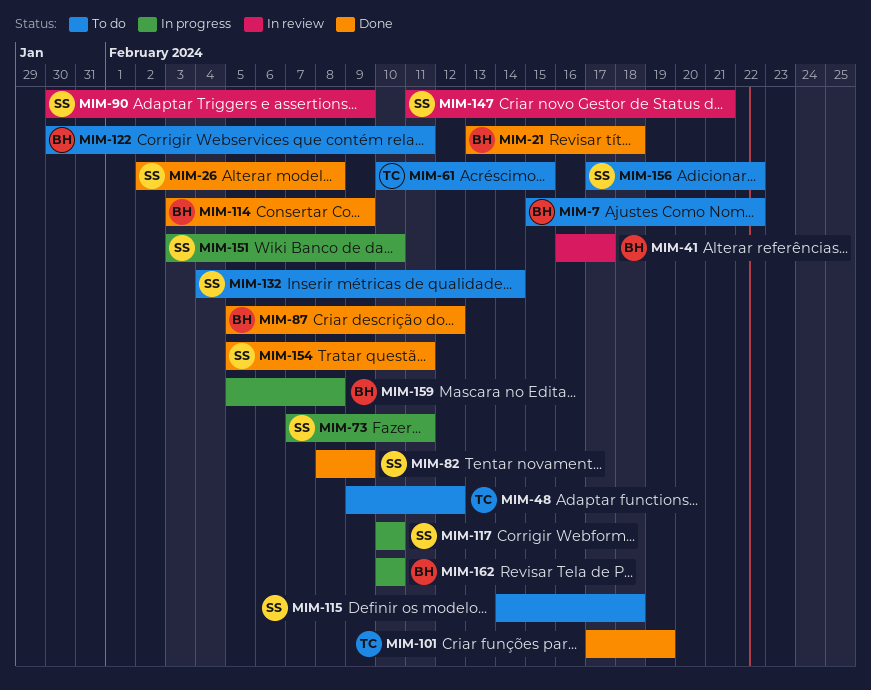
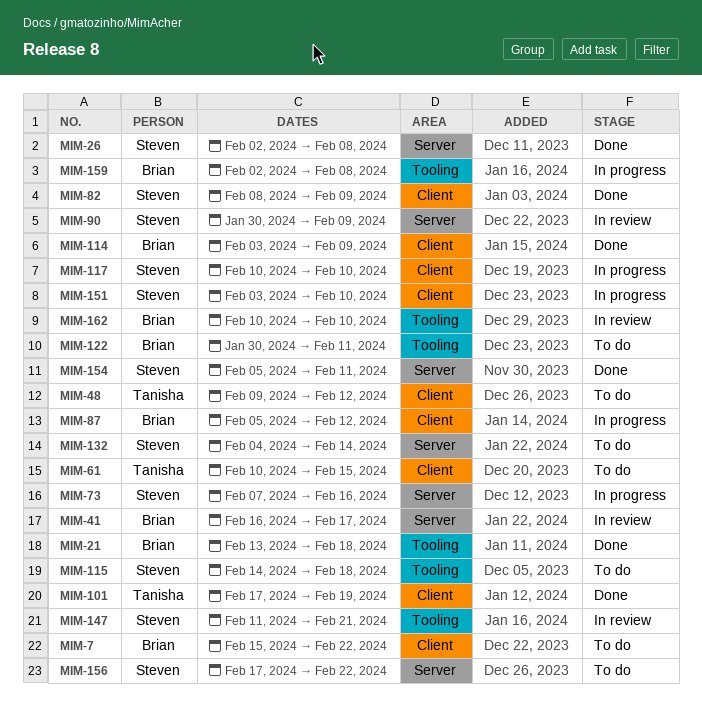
MIM-73, due: Feb 11 -> Feb 16
MIM-87, status: Done -> In progress
MIM-159, start: Feb 5 -> Feb 2
MIM-162, status: In progress -> In review

